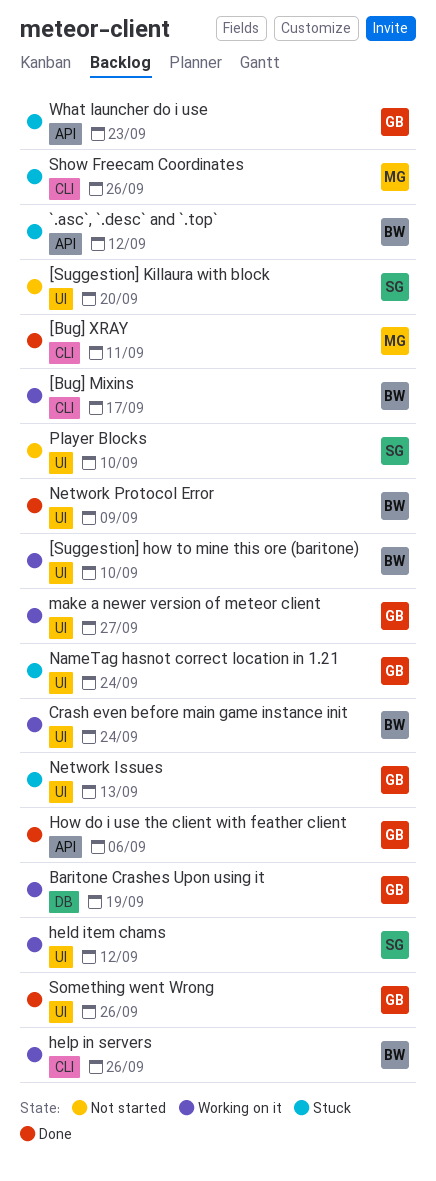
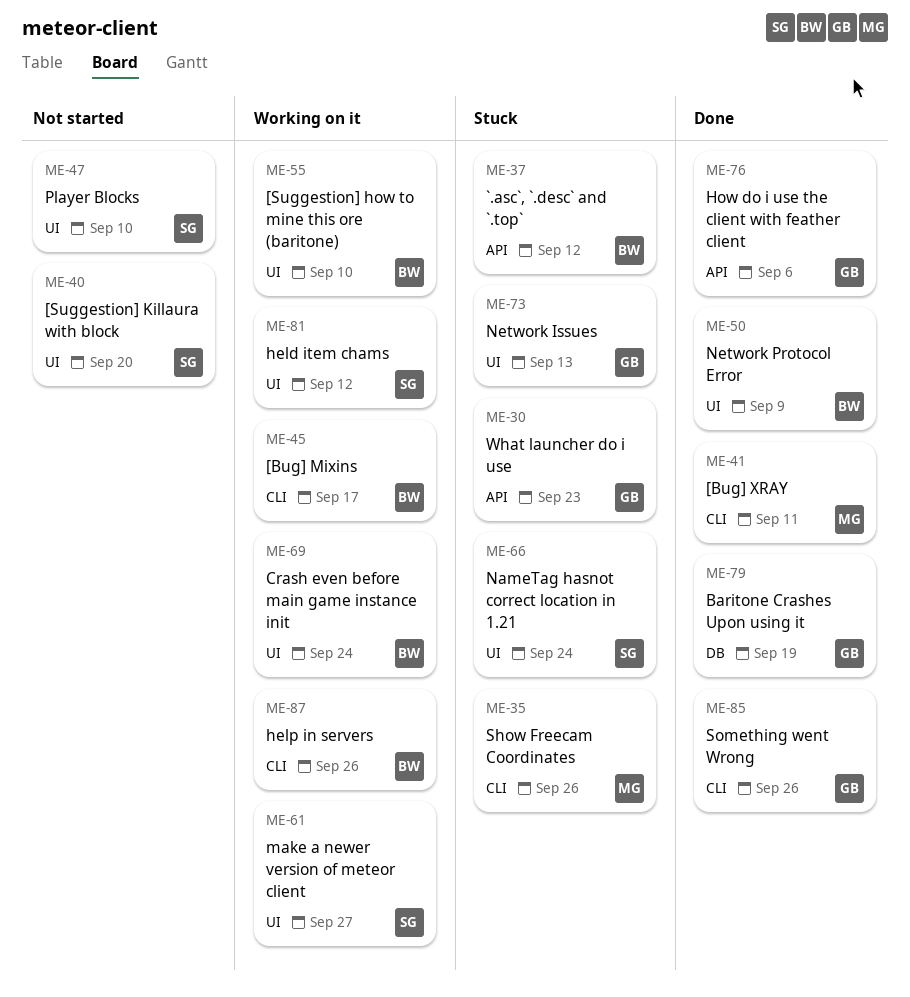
Baritone Crashes Upon using it, status: Working on it -> Done
make a newer version of meteor client, owner: GB -> SG
NameTag hasnot correct location in 1.21, owner: GB -> SG
Something went Wrong, label: UI -> CLI

